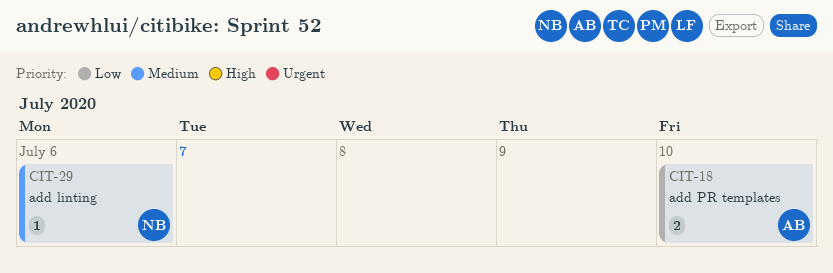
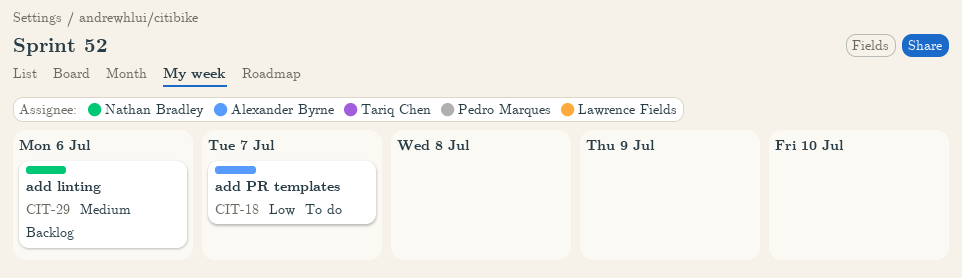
CIT-18, due: Jul 10 -> Jul 7

